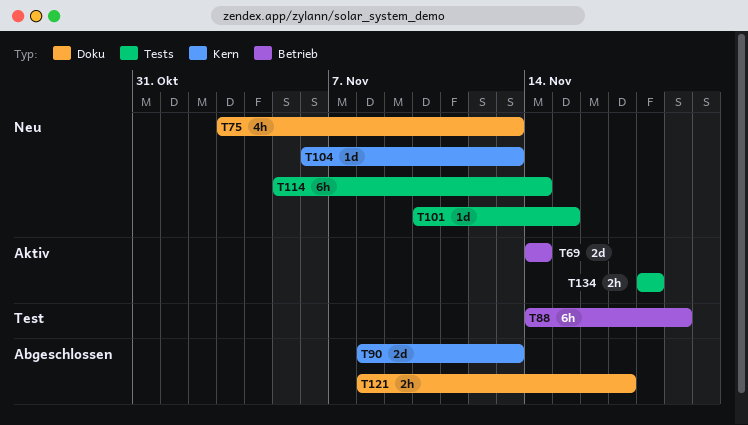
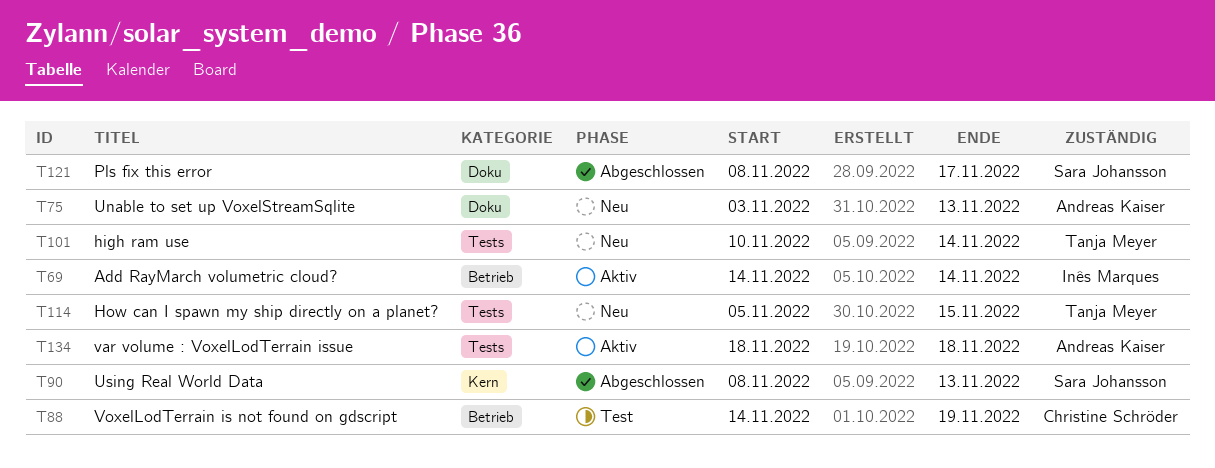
T101, due: Nov 15 -> Nov 14
T104: present -> none
T114, due: Nov 14 -> Nov 15

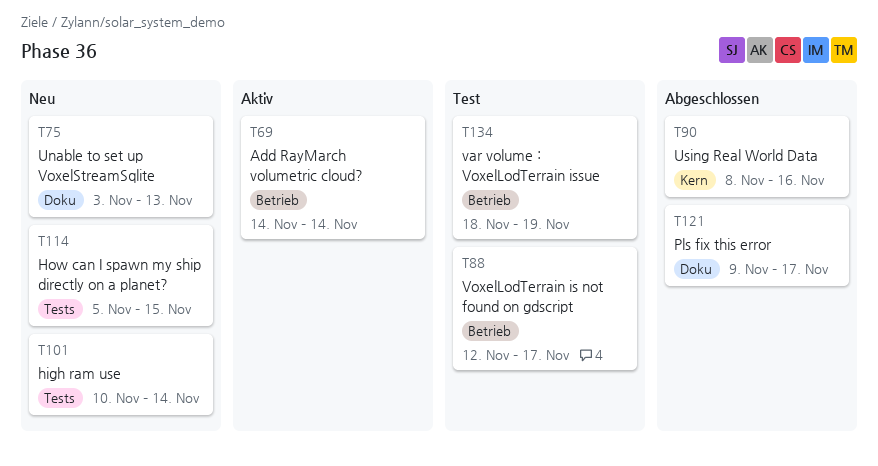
T88, start: Nov 14 -> Nov 12
T88, due: Nov 19 -> Nov 17
T90, due: Nov 13 -> Nov 16
T121, start: Nov 8 -> Nov 9
T134, status: Aktiv -> Test
T134, label: Tests -> Betrieb
T134, due: Nov 18 -> Nov 19

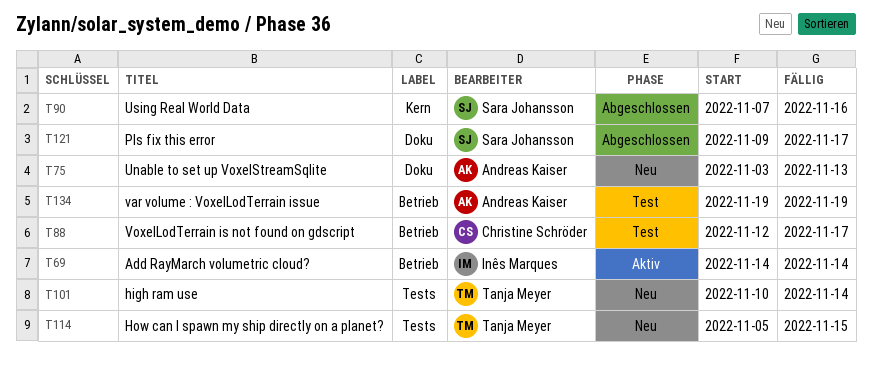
T90, start: Nov 8 -> Nov 7
T134, start: Nov 18 -> Nov 19

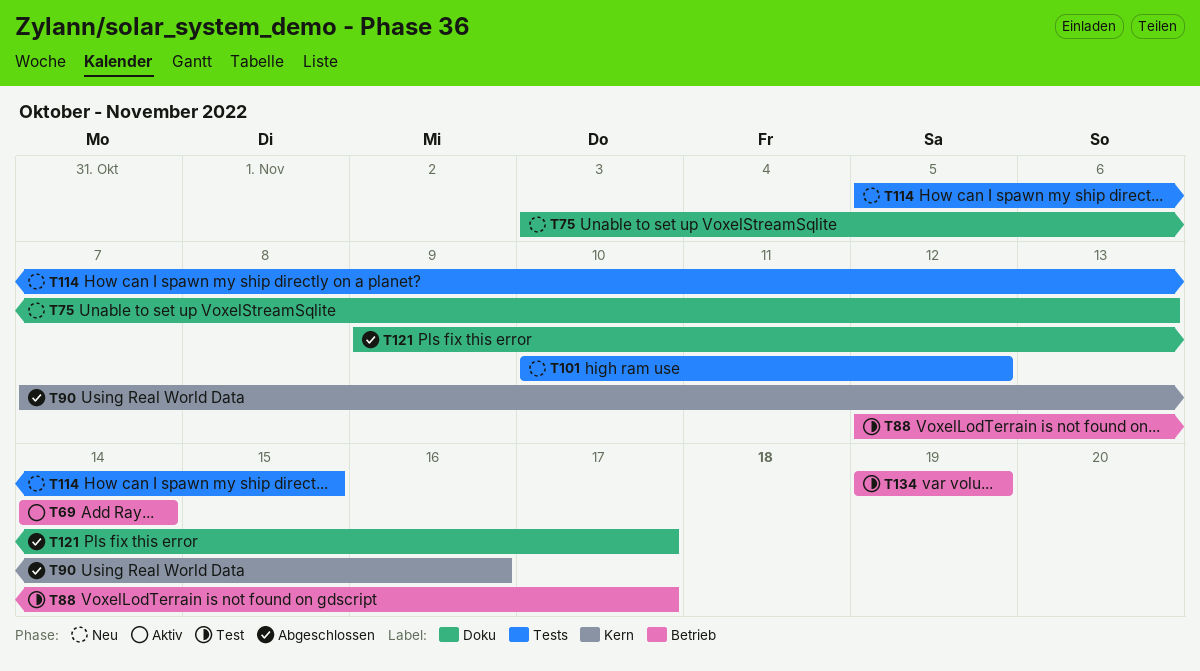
T101, due: Nov 14 -> Nov 12

